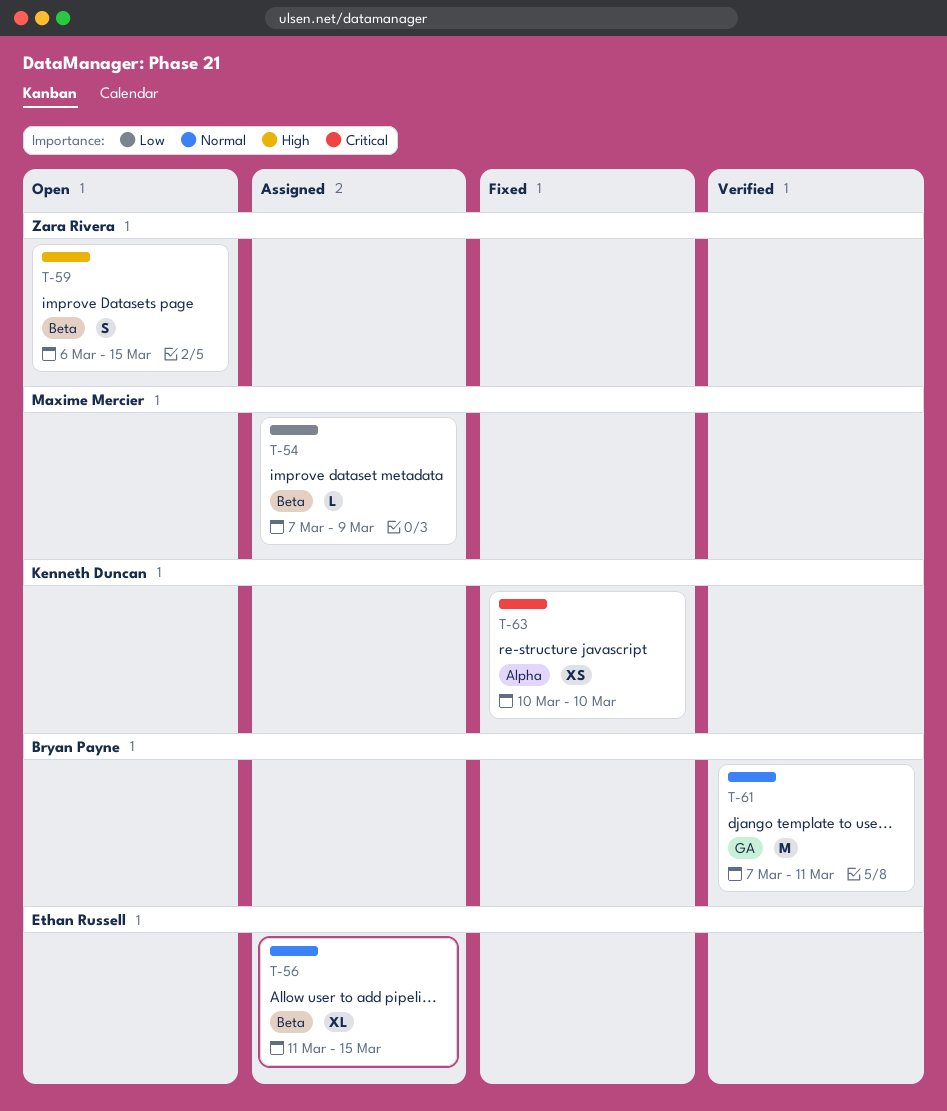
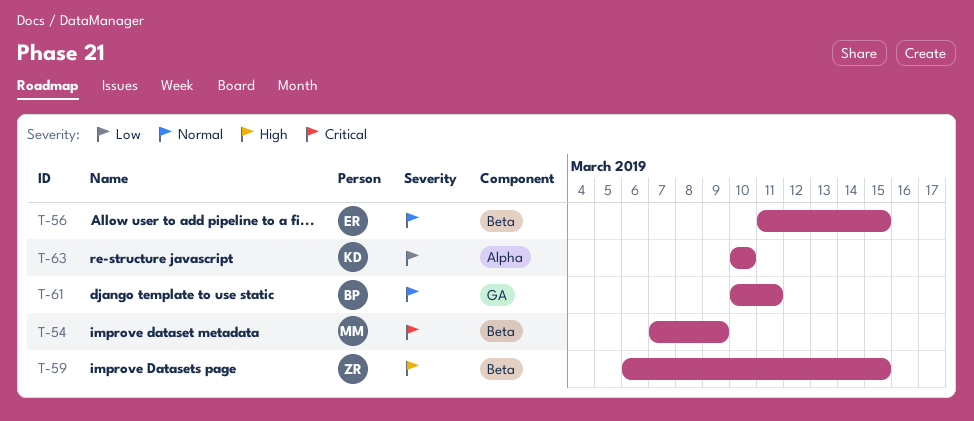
T-54, priority: Low -> Critical
T-61, start: Mar 7 -> Mar 10
T-63, priority: Critical -> Low

